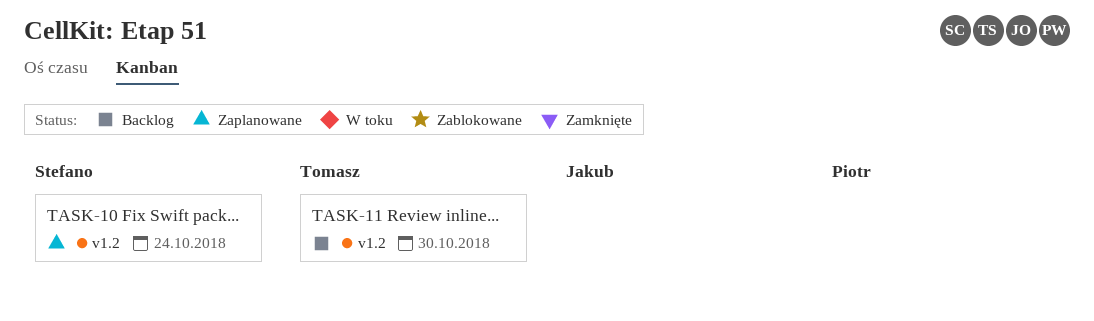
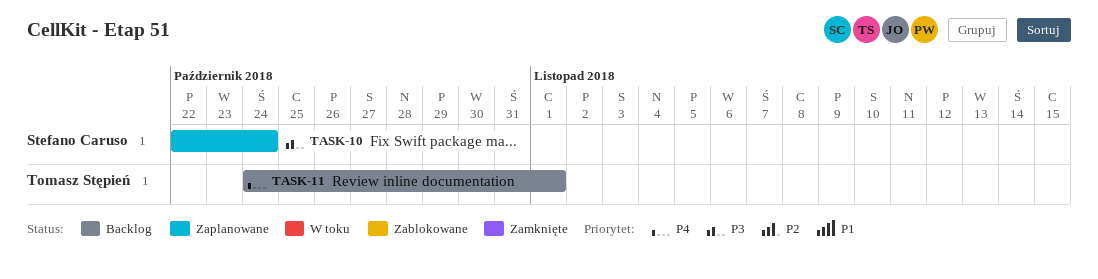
TASK-11, due: Oct 30 -> Nov 1

